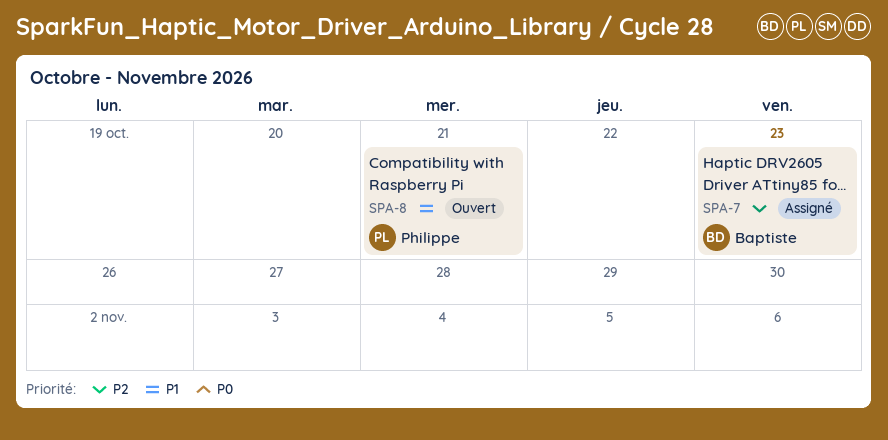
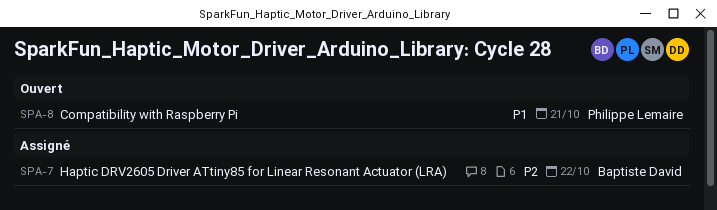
SPA-7, due: Oct 23 -> Oct 22

